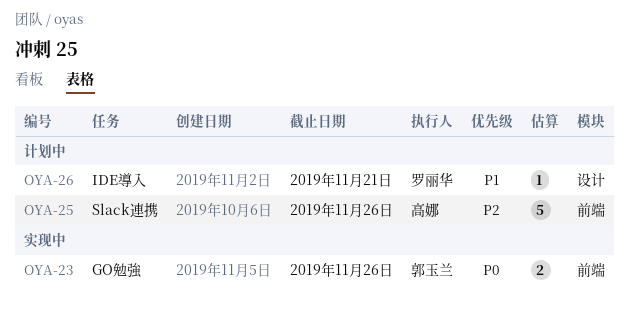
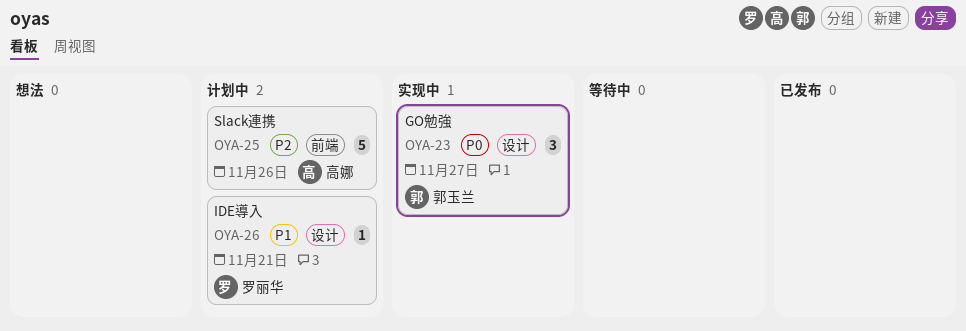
OYA-23, label: 前端 -> 设计
OYA-23, estimate: 2 -> 3
OYA-23, due: Nov 26 -> Nov 27

